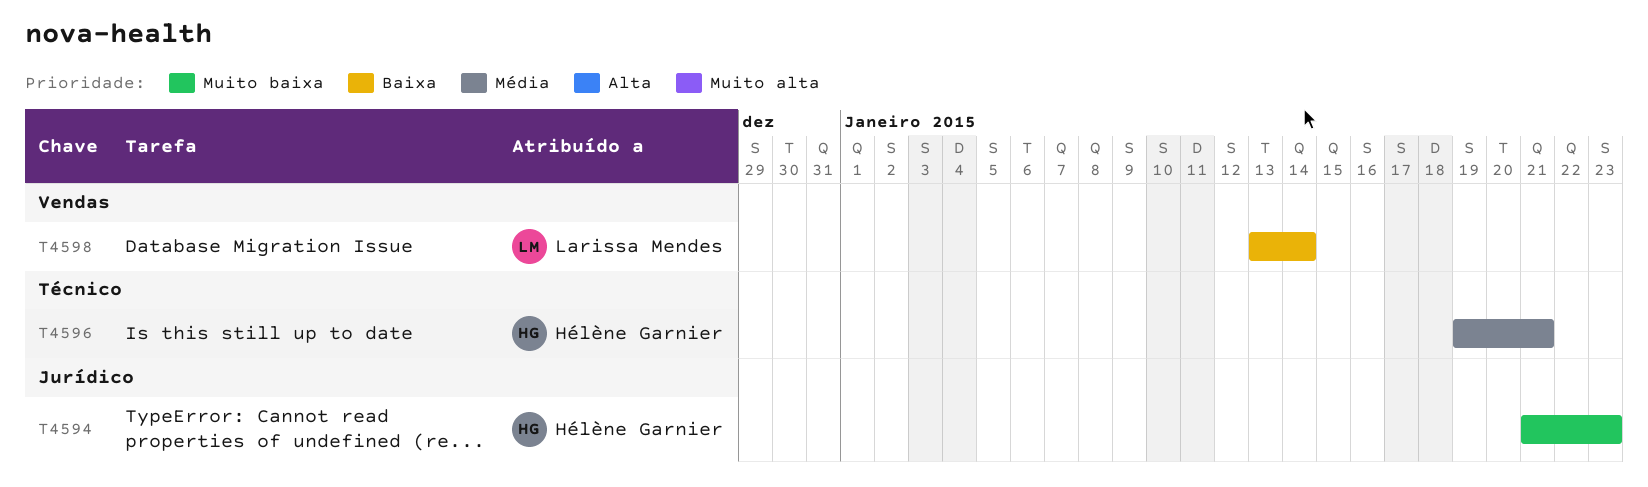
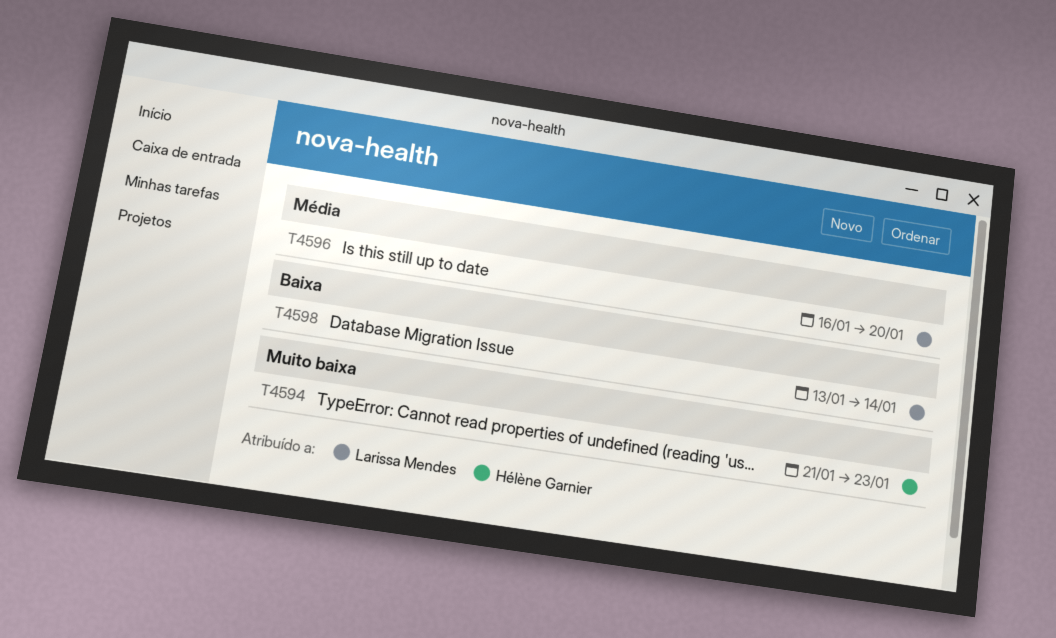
T4596, owner: Hélène Garnier -> Larissa Mendes
T4596, start: Jan 19 -> Jan 16
T4596, due: Jan 21 -> Jan 20

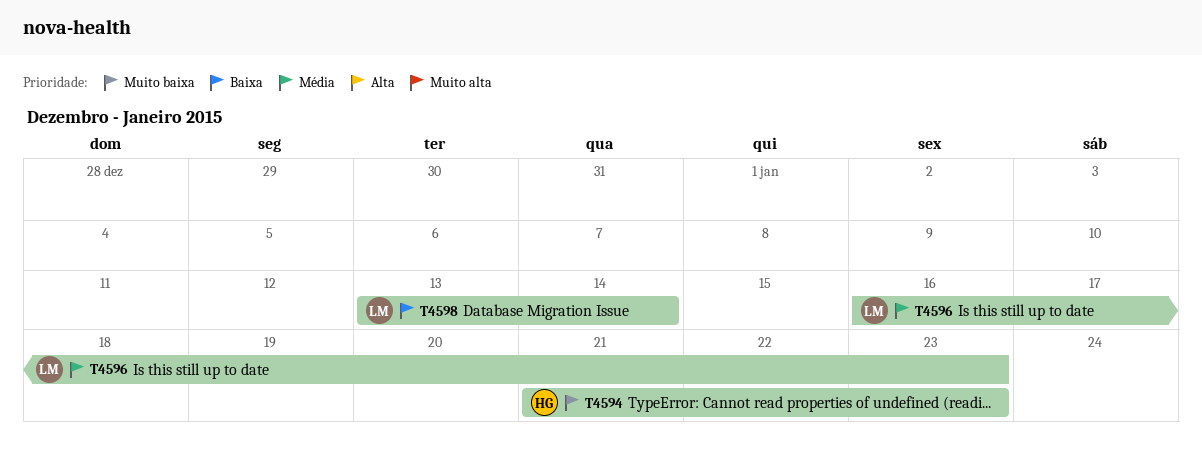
T4596, due: Jan 20 -> Jan 23

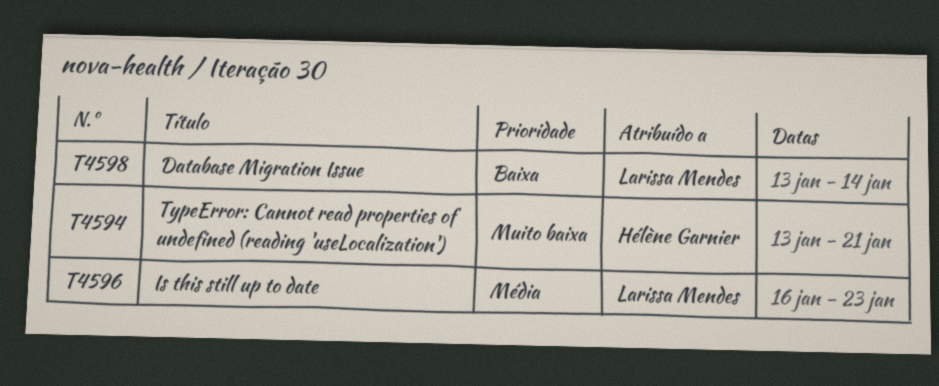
T4594, start: Jan 21 -> Jan 13
T4594, due: Jan 23 -> Jan 21

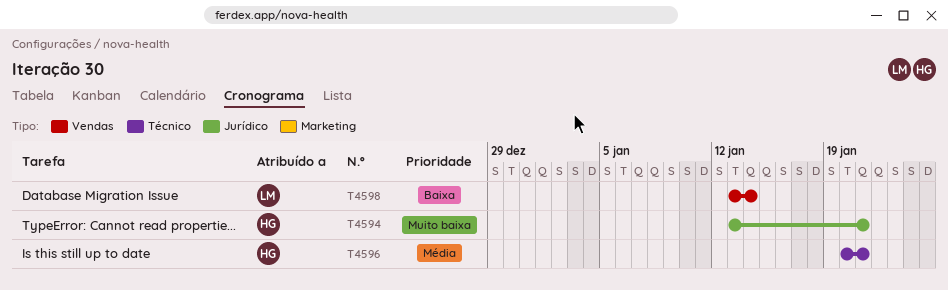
T4596, owner: Larissa Mendes -> Hélène Garnier
T4596, start: Jan 16 -> Jan 20
T4596, due: Jan 23 -> Jan 21

